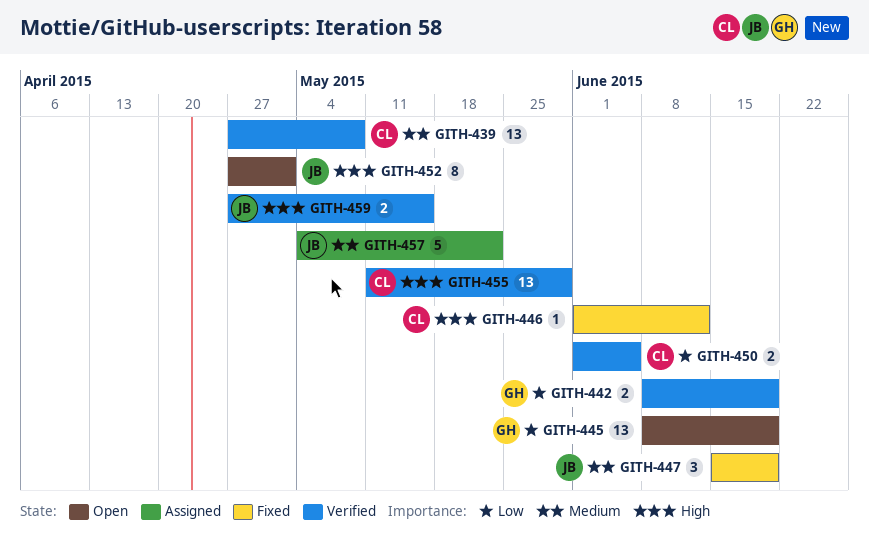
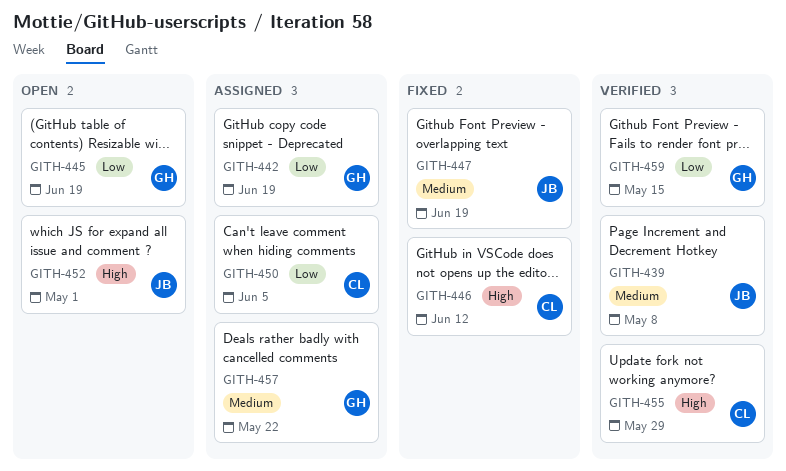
GITH-439, owner: CL -> JB
GITH-442, status: Verified -> Assigned
GITH-450, status: Verified -> Assigned
GITH-457, owner: JB -> GH
GITH-459, owner: JB -> GH
GITH-459, priority: High -> Low

